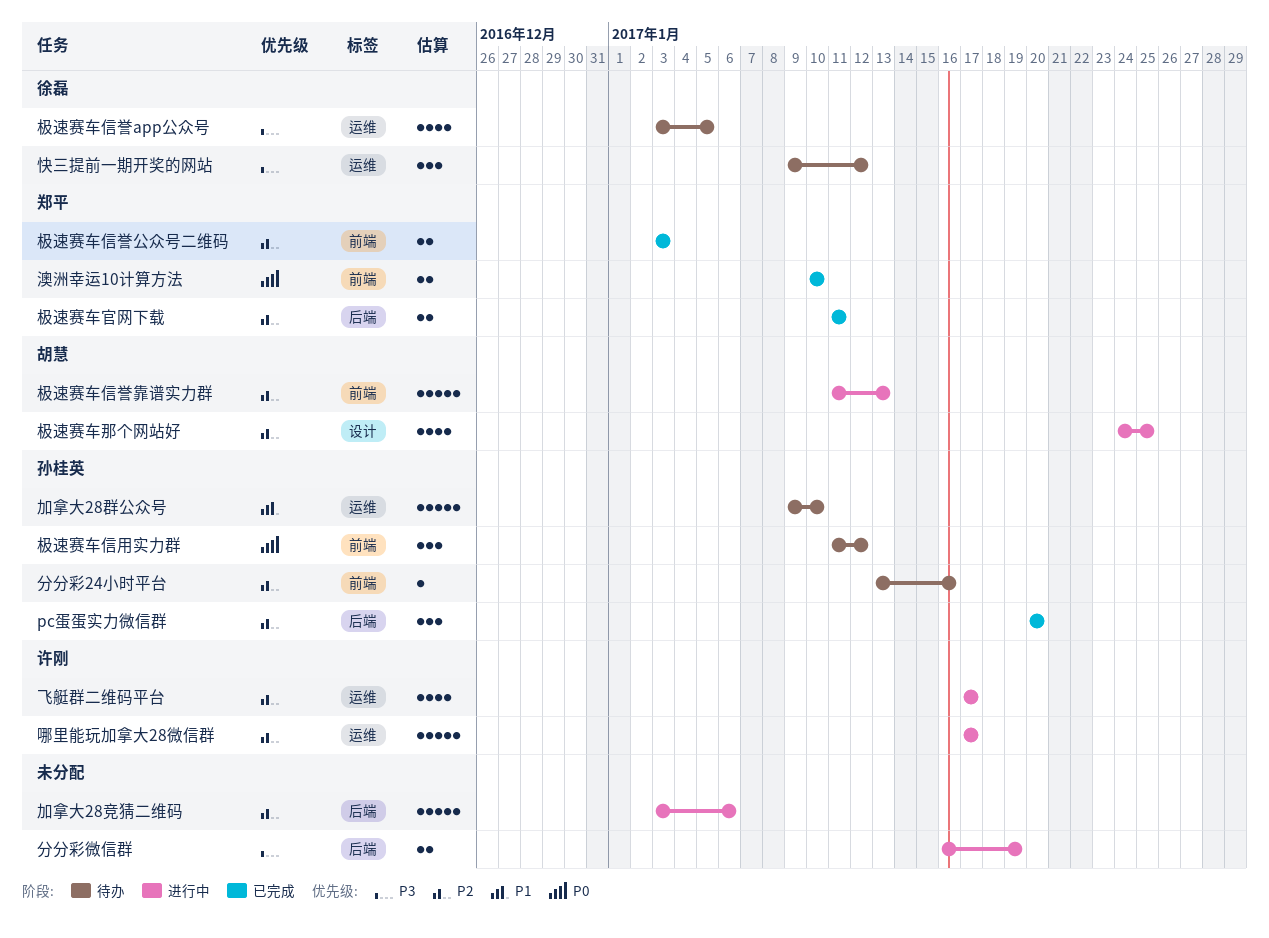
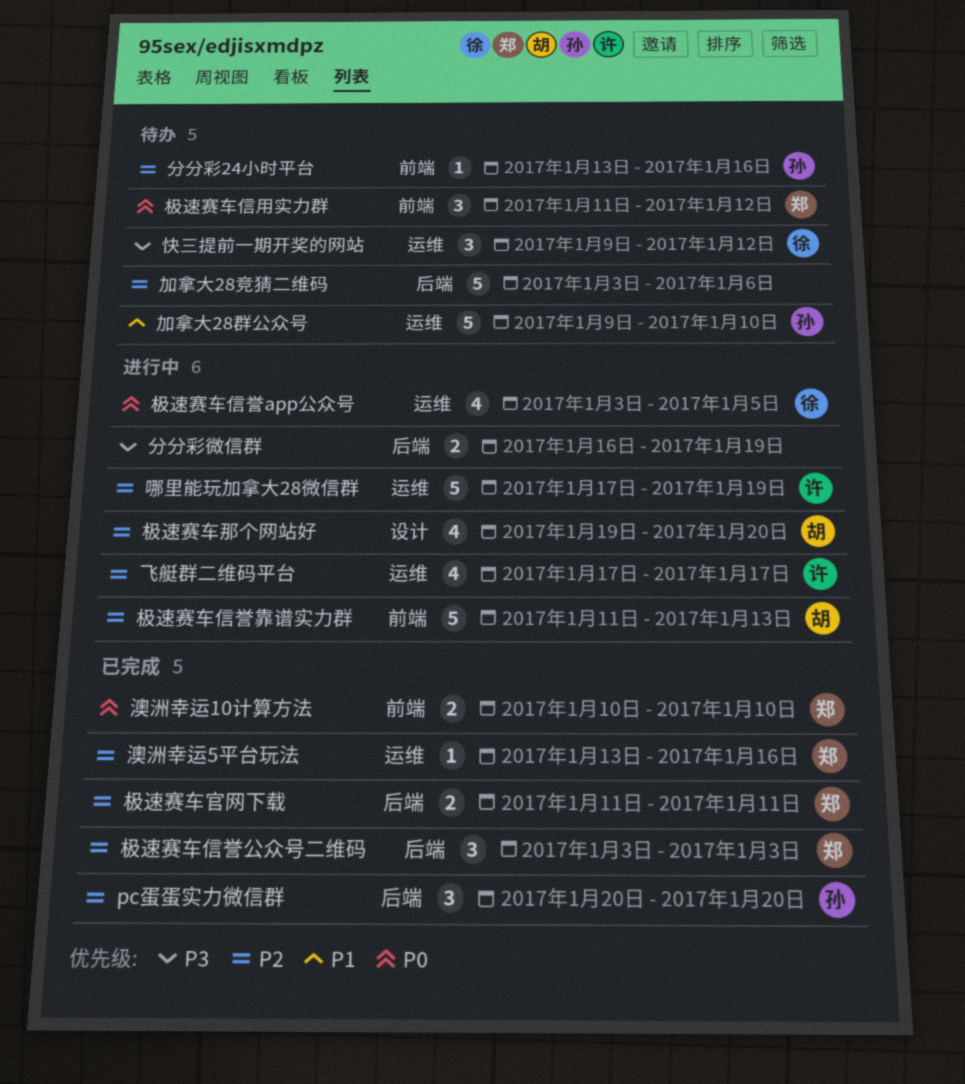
加拿大28竞猜二维码, status: 进行中 -> 待办
哪里能玩加拿大28微信群, due: Jan 17 -> Jan 19
极速赛车信用实力群, owner: 孙桂英 -> 郑平
极速赛车信誉app公众号, status: 待办 -> 进行中
极速赛车信誉app公众号, priority: P3 -> P0
极速赛车信誉公众号二维码, label: 前端 -> 后端
极速赛车信誉公众号二维码, estimate: 2 -> 3
极速赛车那个网站好, start: Jan 24 -> Jan 19
极速赛车那个网站好, due: Jan 25 -> Jan 20
澳洲幸运5平台玩法: none -> present

